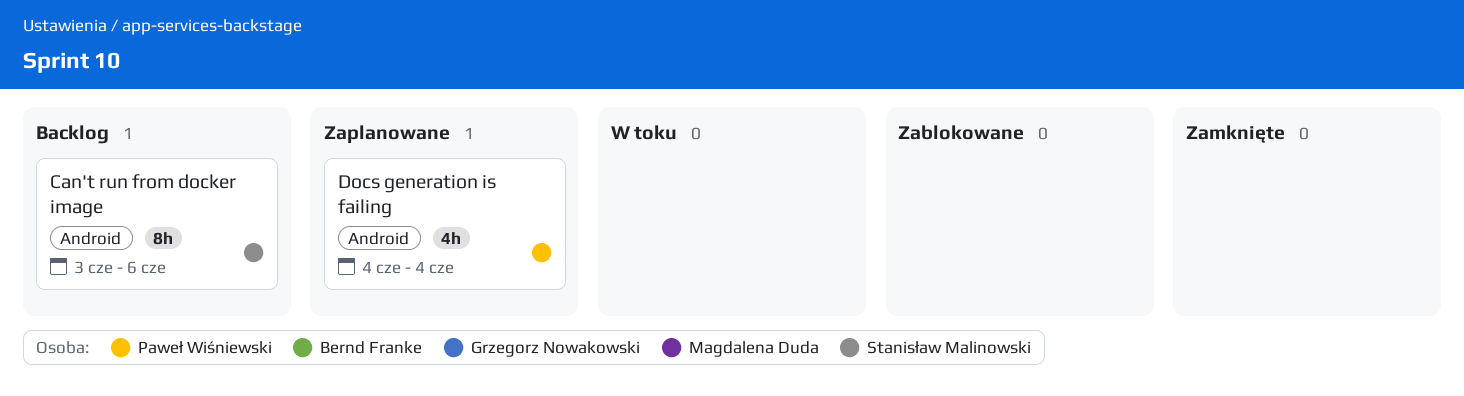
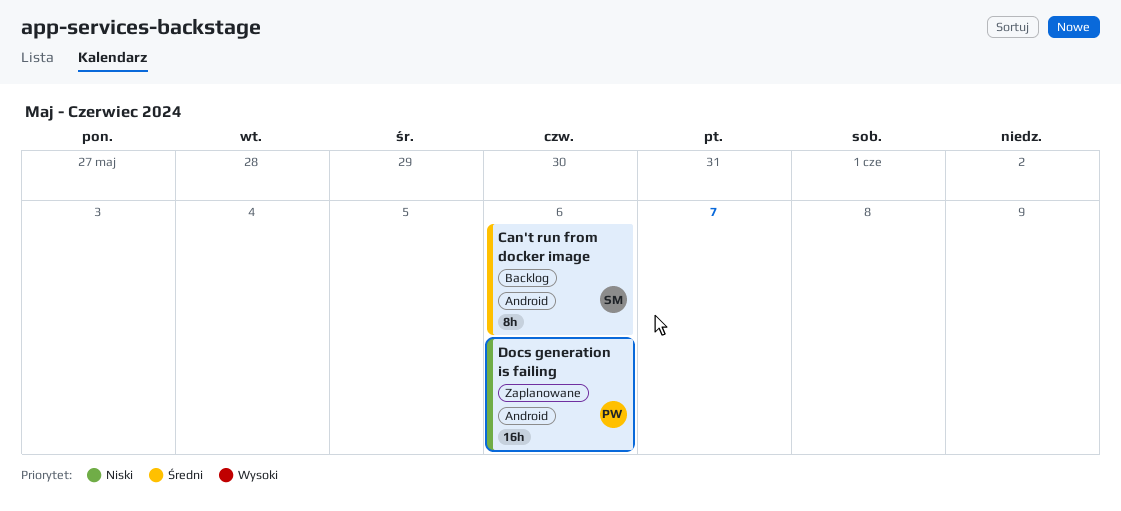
Docs generation is failing, estimate: 4h -> 16h
Docs generation is failing, due: Jun 4 -> Jun 6

